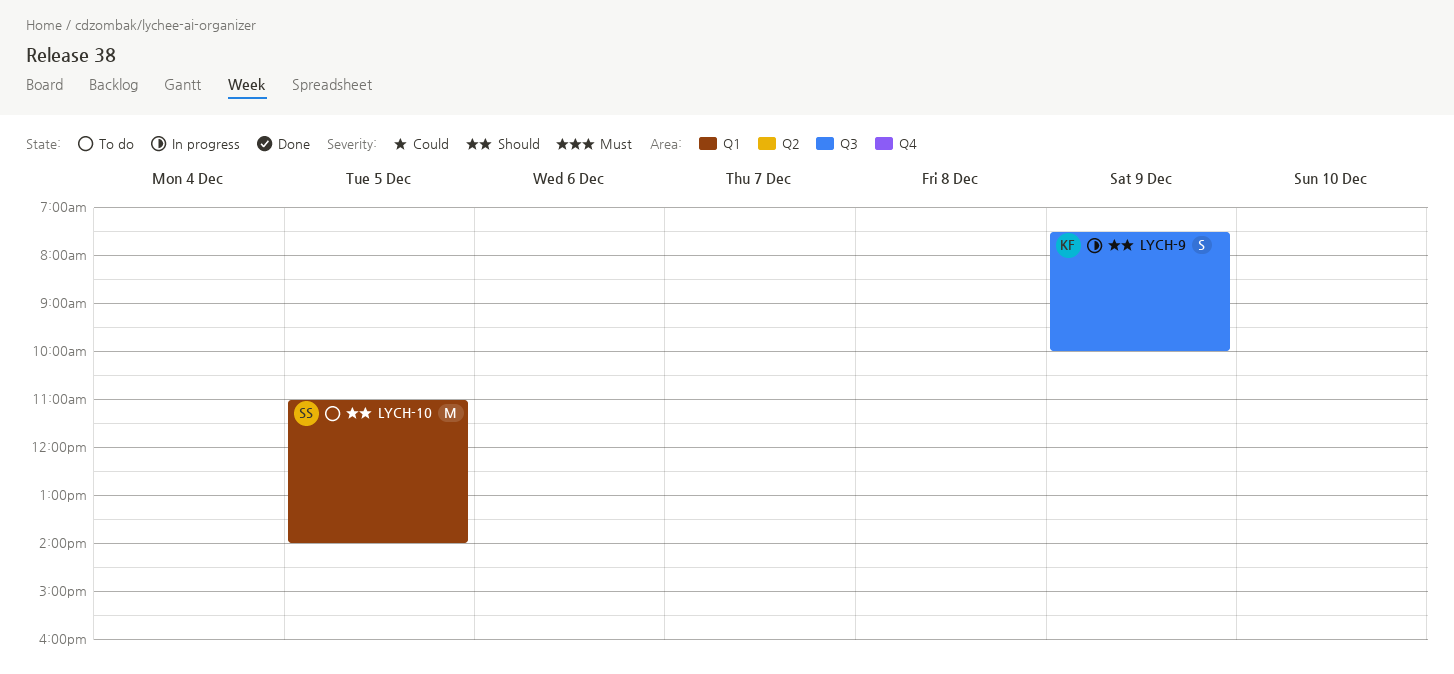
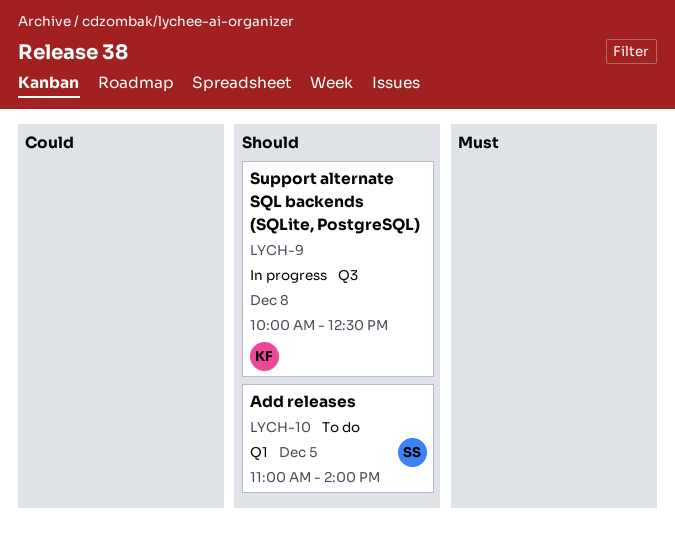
LYCH-9, day: Dec 9 -> Dec 8
LYCH-9, begins: 07:30 -> 10:00
LYCH-9, ends: 10:00 -> 12:30

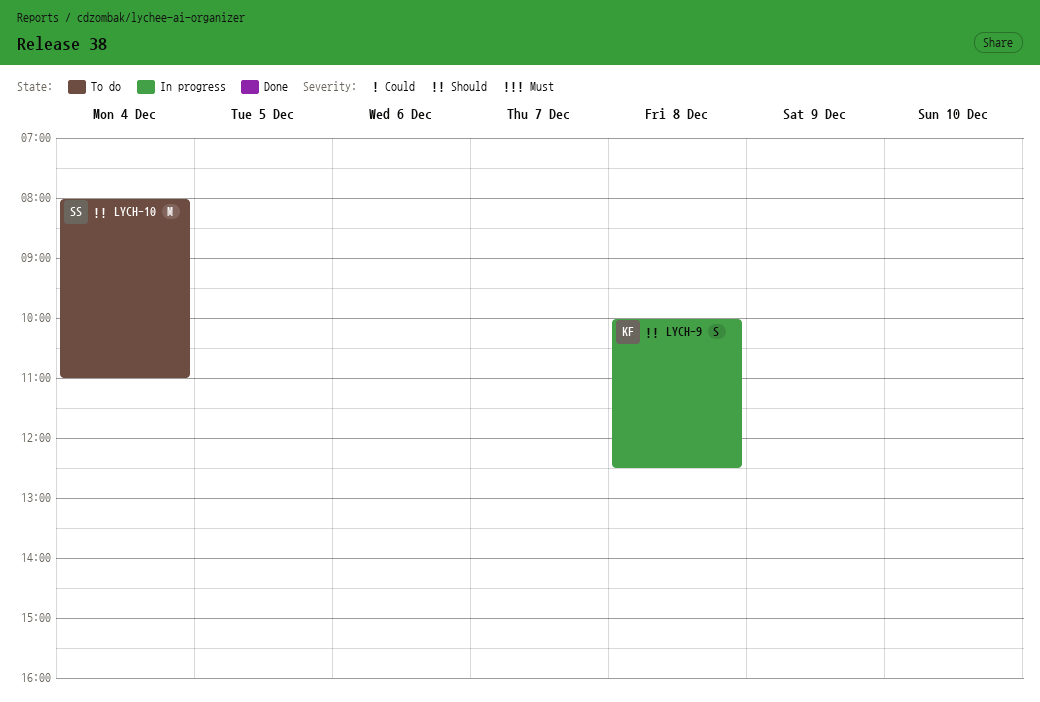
LYCH-10, day: Dec 5 -> Dec 4
LYCH-10, begins: 11:00 -> 08:00
LYCH-10, ends: 14:00 -> 11:00

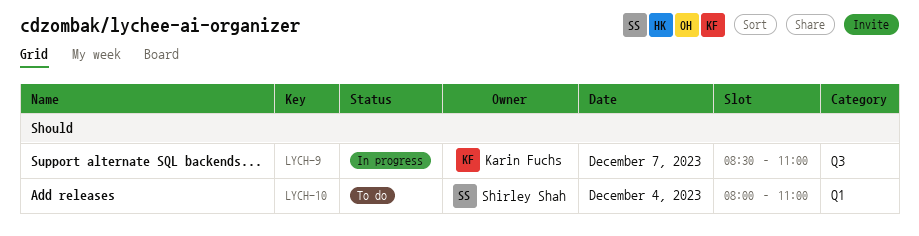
LYCH-9, day: Dec 8 -> Dec 7
LYCH-9, begins: 10:00 -> 08:30
LYCH-9, ends: 12:30 -> 11:00

